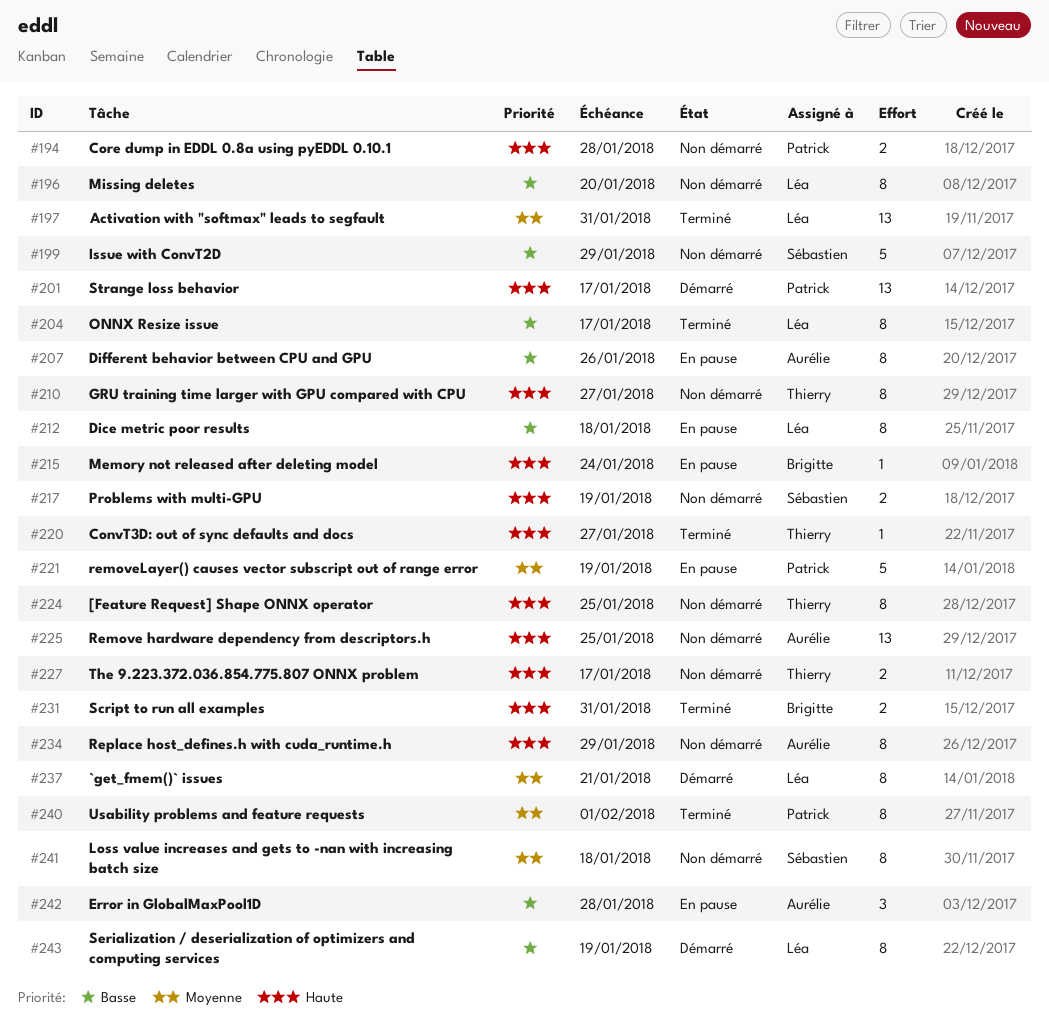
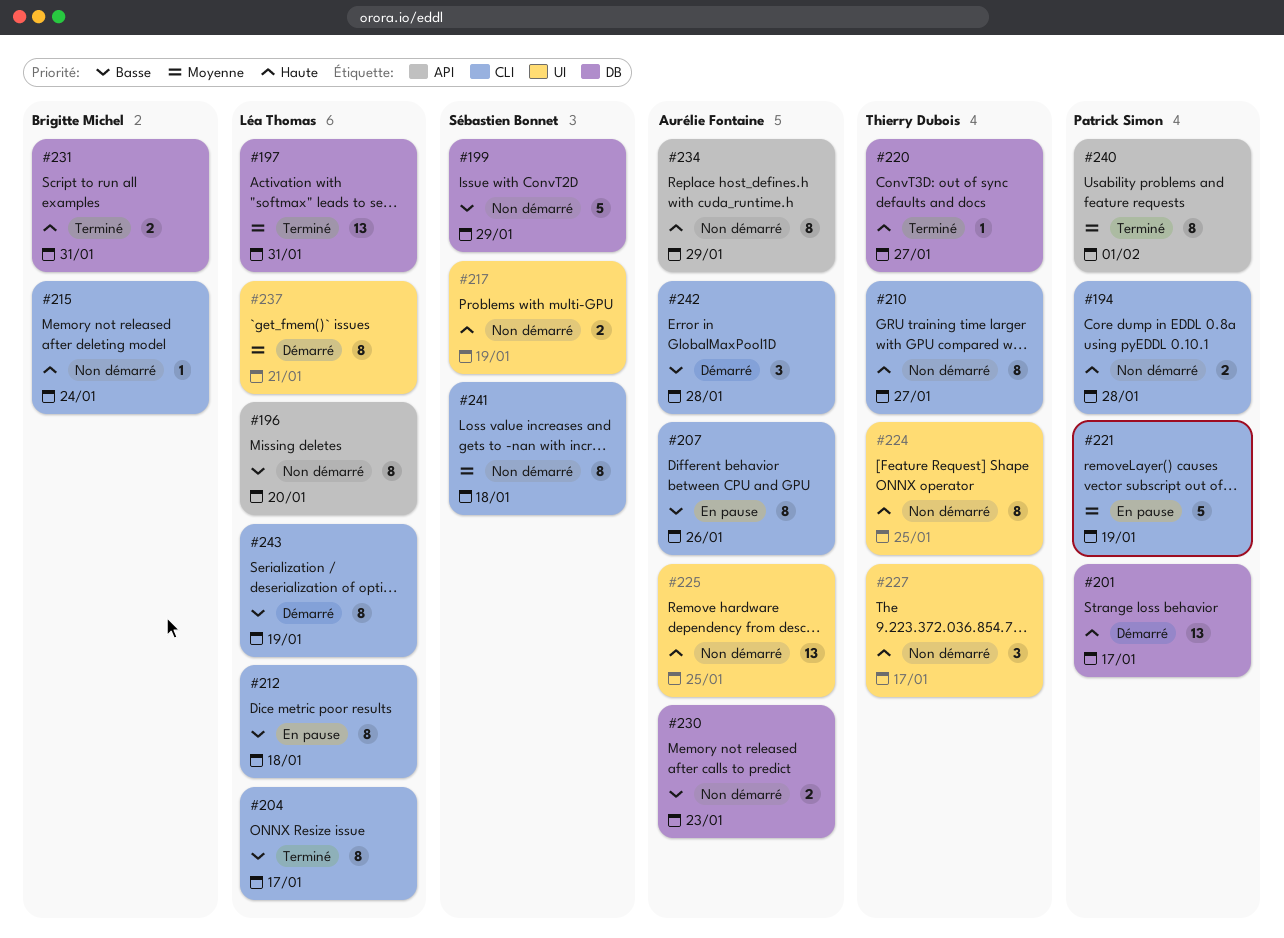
#215, status: En pause -> Non démarré
#227, estimate: 2 -> 3
#230: none -> present
#242, status: En pause -> Démarré

